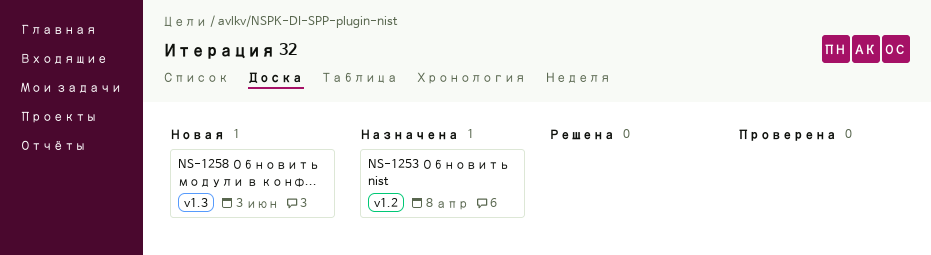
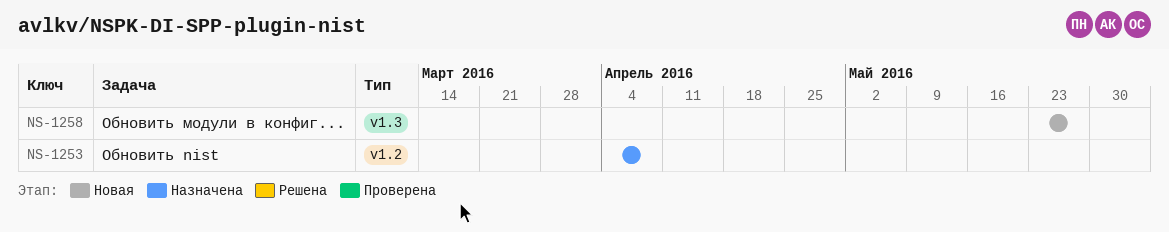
NS-1258, due: Jun 3 -> May 27

